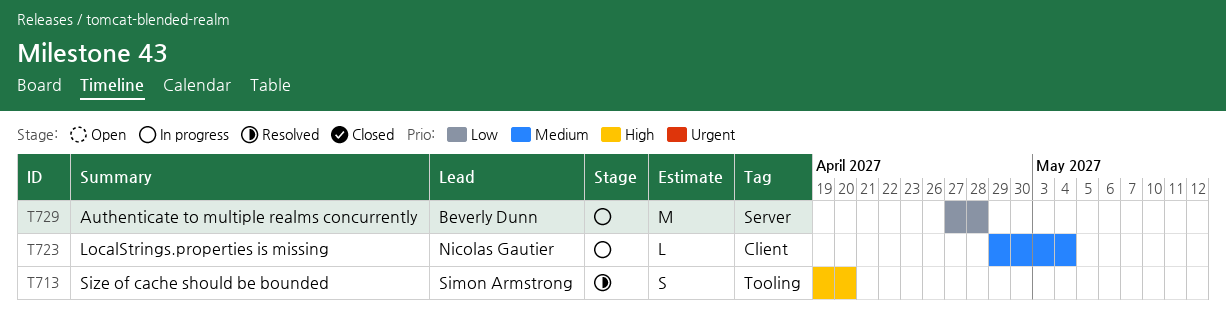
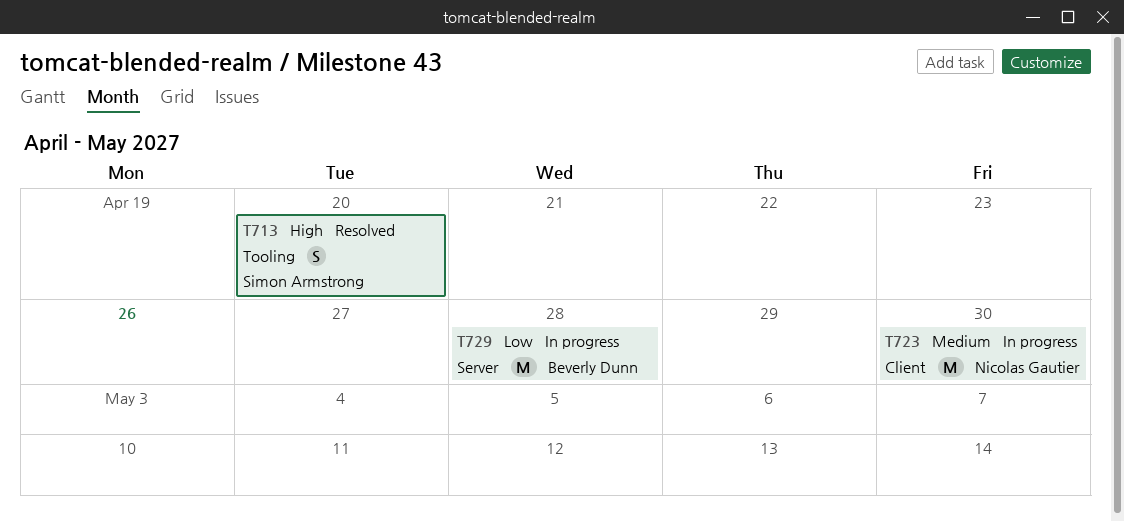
T723, estimate: L -> M
T723, due: May 4 -> Apr 30

